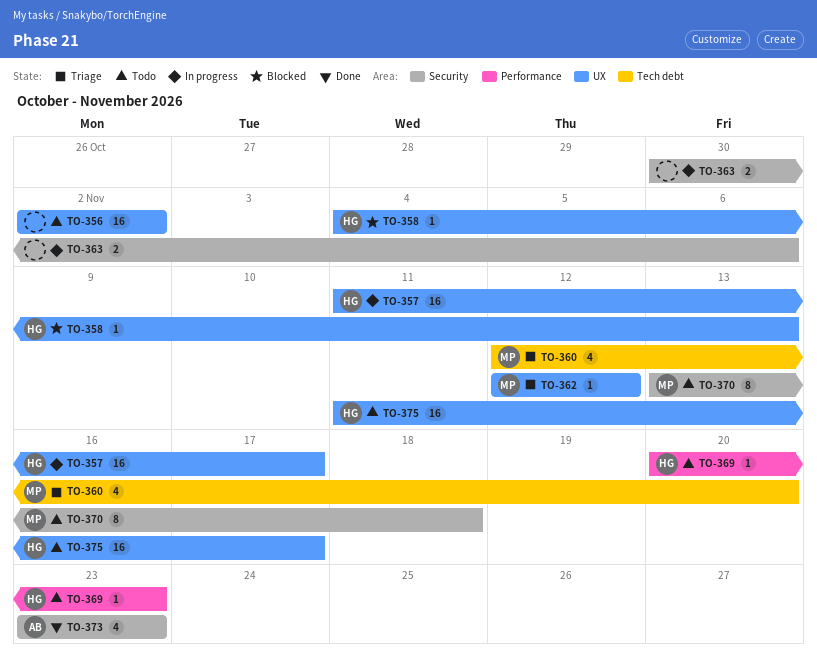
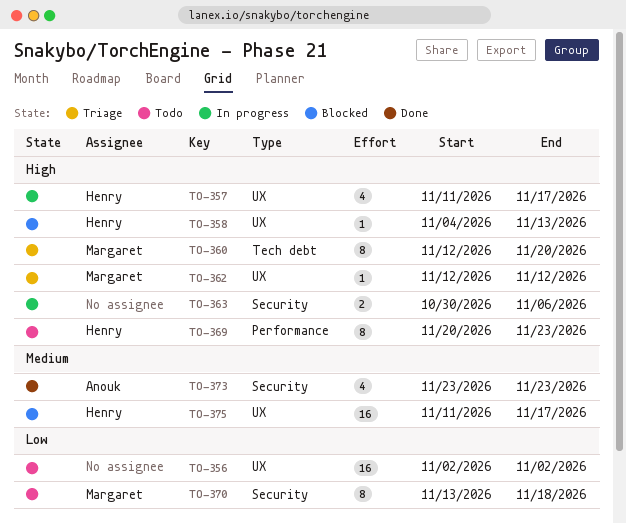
TO-357, estimate: 16 -> 4
TO-360, estimate: 4 -> 8
TO-369, estimate: 1 -> 8
TO-375, status: Todo -> Blocked

